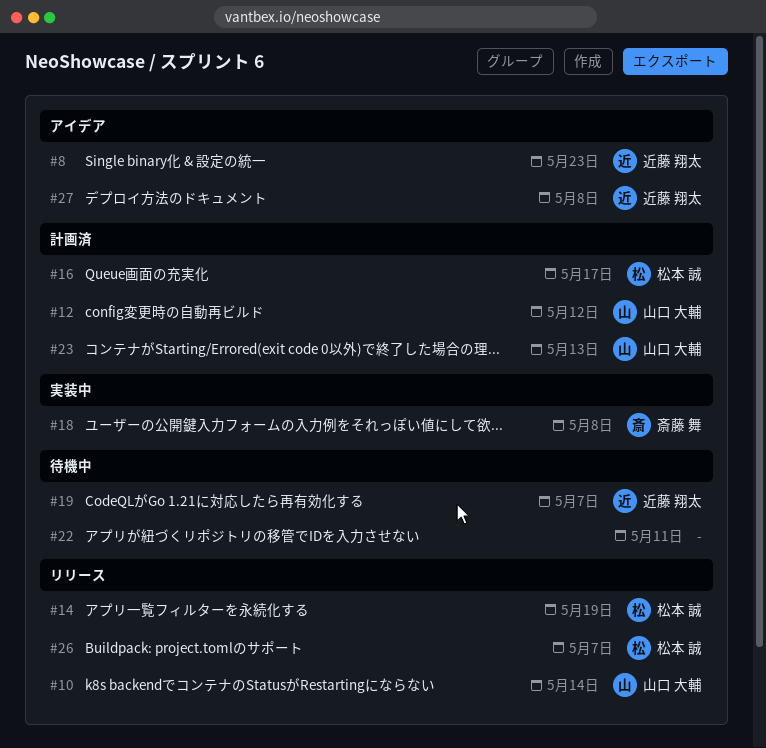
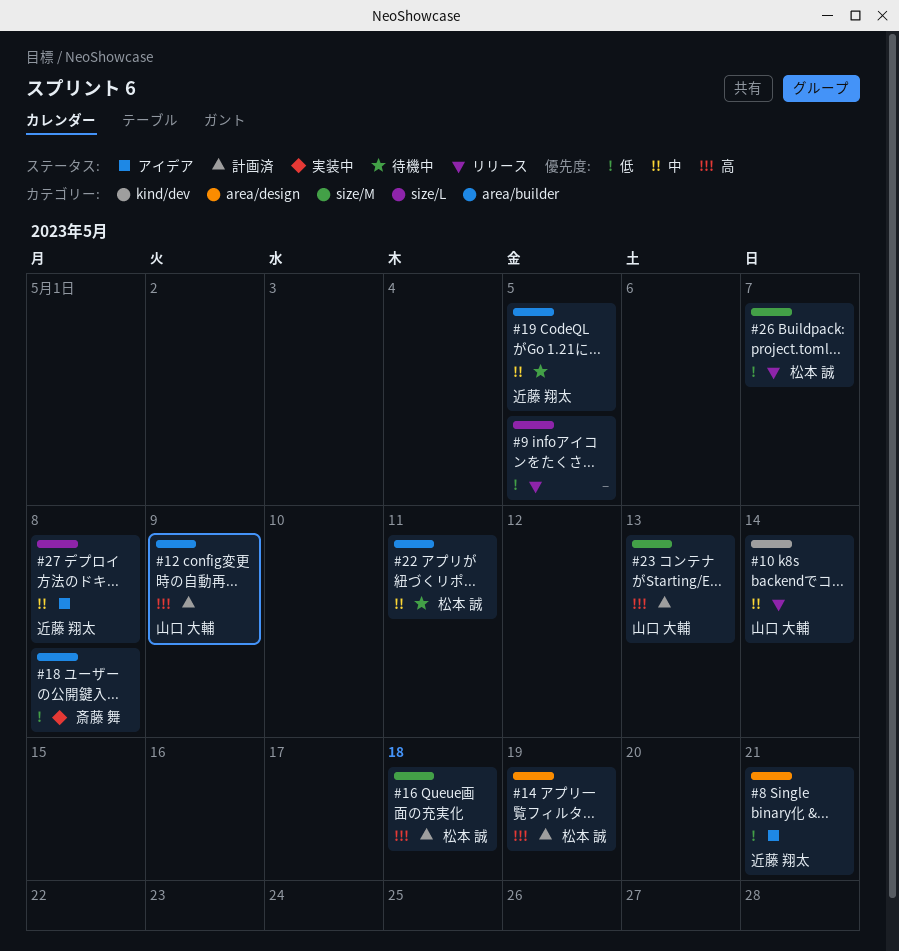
#8, due: May 23 -> May 21
#9: none -> present
#12, due: May 12 -> May 9
#14, status: リリース -> 計画済
#16, due: May 17 -> May 18
#19, due: May 7 -> May 5
#22, owner: none -> 松本 誠

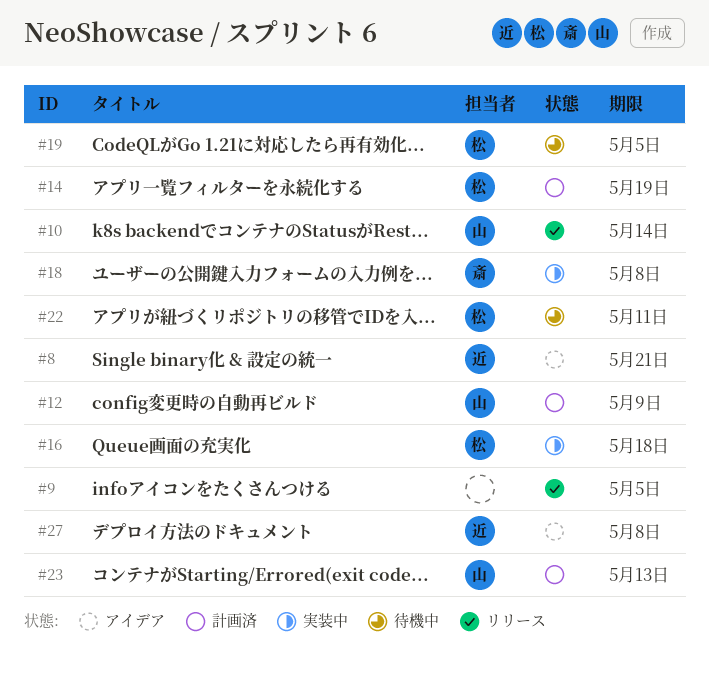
#16, status: 計画済 -> 実装中
#19, owner: 近藤 翔太 -> 松本 誠
#26: present -> none

